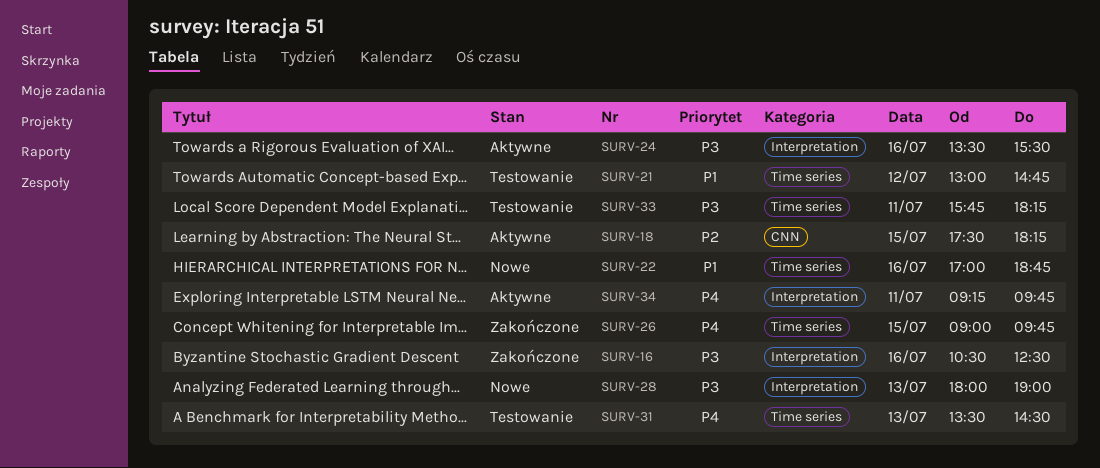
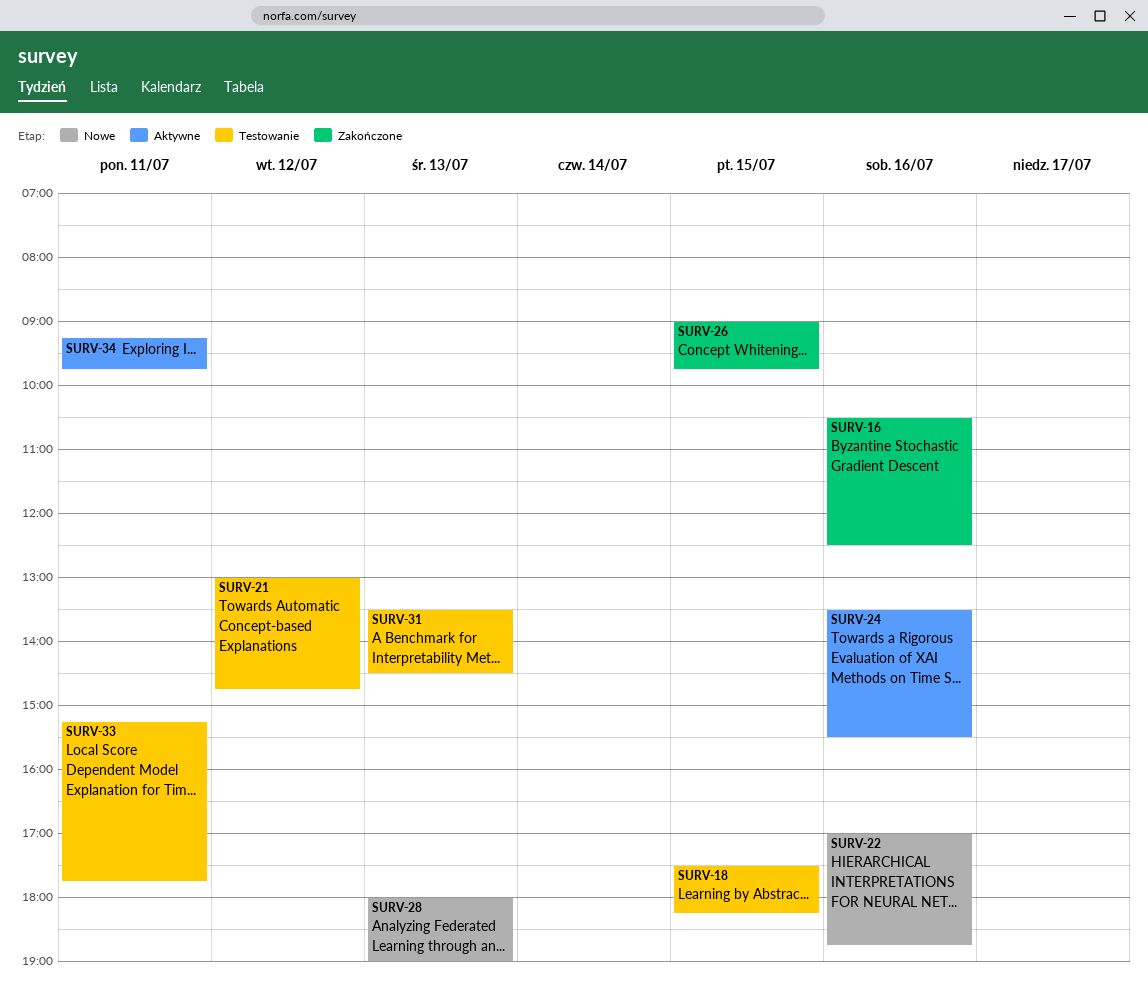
SURV-18, status: Aktywne -> Testowanie
SURV-33, begins: 15:45 -> 15:15
SURV-33, ends: 18:15 -> 17:45

